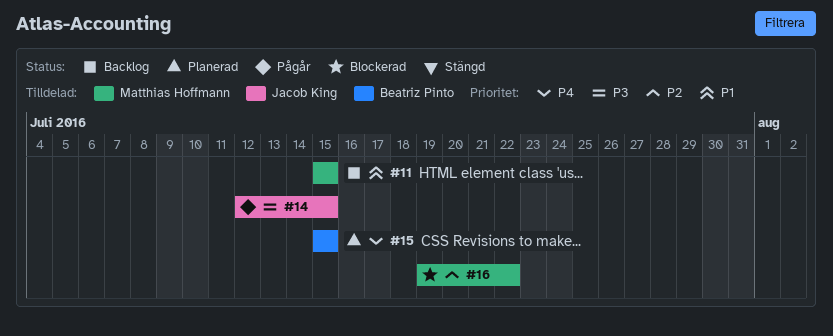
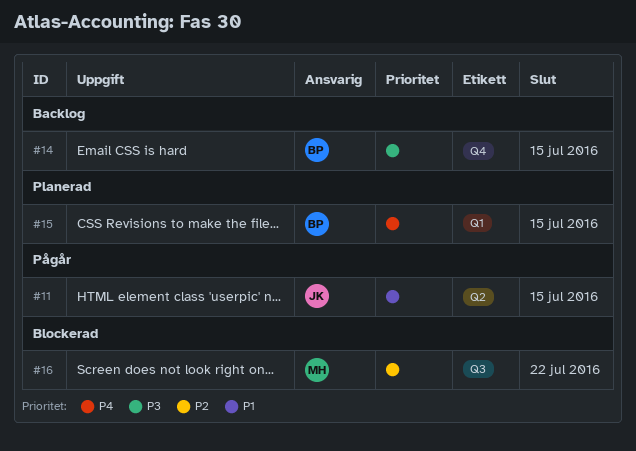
#11, status: Backlog -> Pågår
#11, owner: Matthias Hoffmann -> Jacob King
#14, status: Pågår -> Backlog
#14, owner: Jacob King -> Beatriz Pinto

